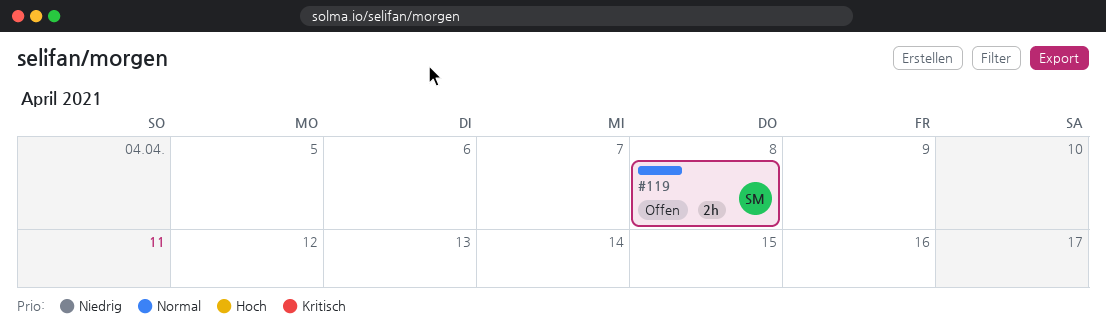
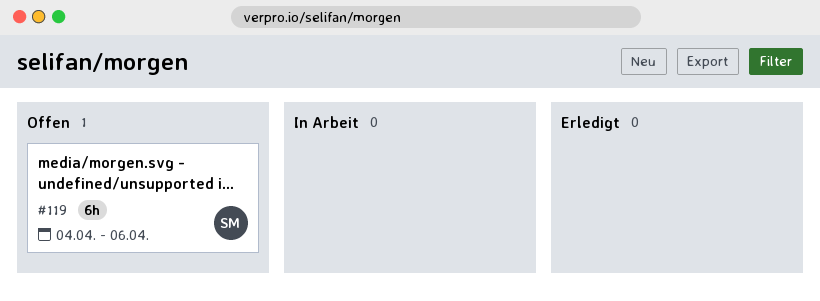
#119, estimate: 2h -> 6h
#119, due: Apr 8 -> Apr 6

